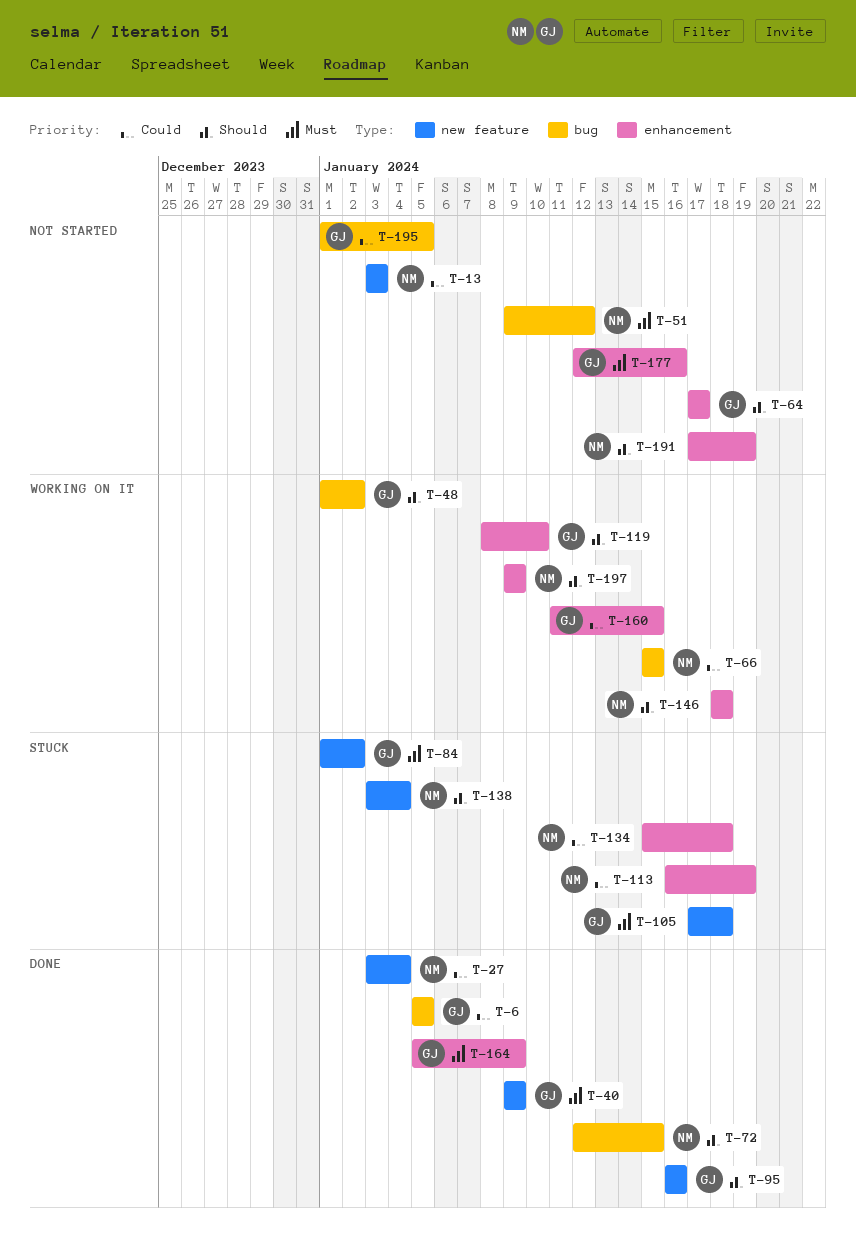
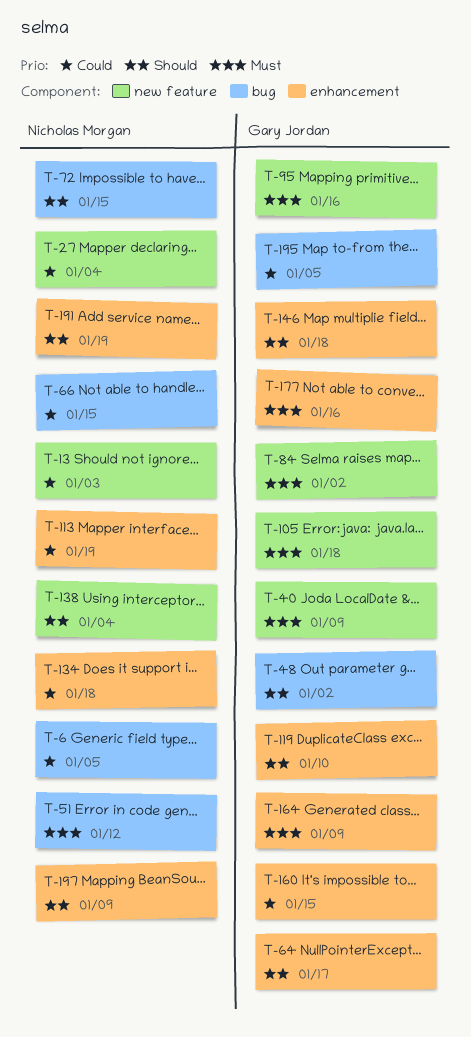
T-6, owner: Gary Jordan -> Nicholas Morgan
T-95, priority: Should -> Must
T-146, owner: Nicholas Morgan -> Gary Jordan

